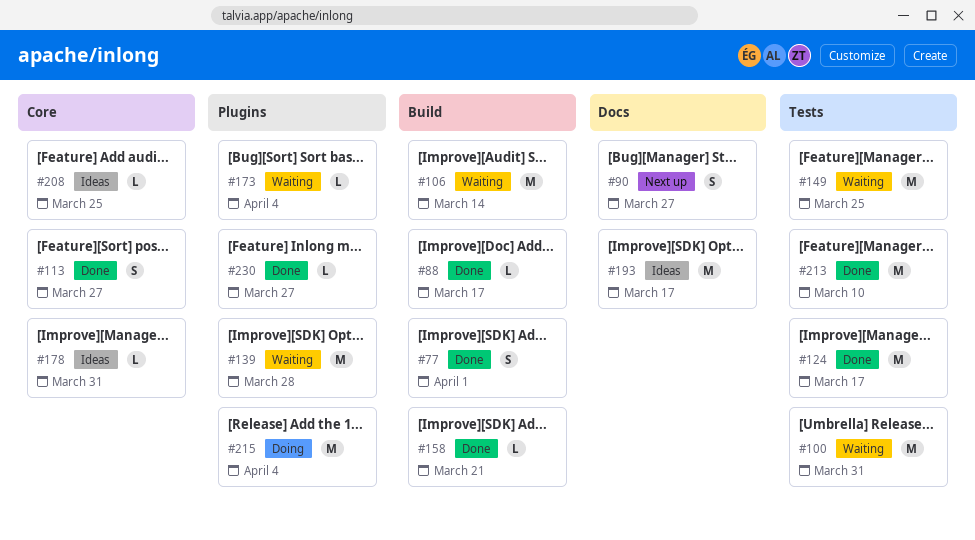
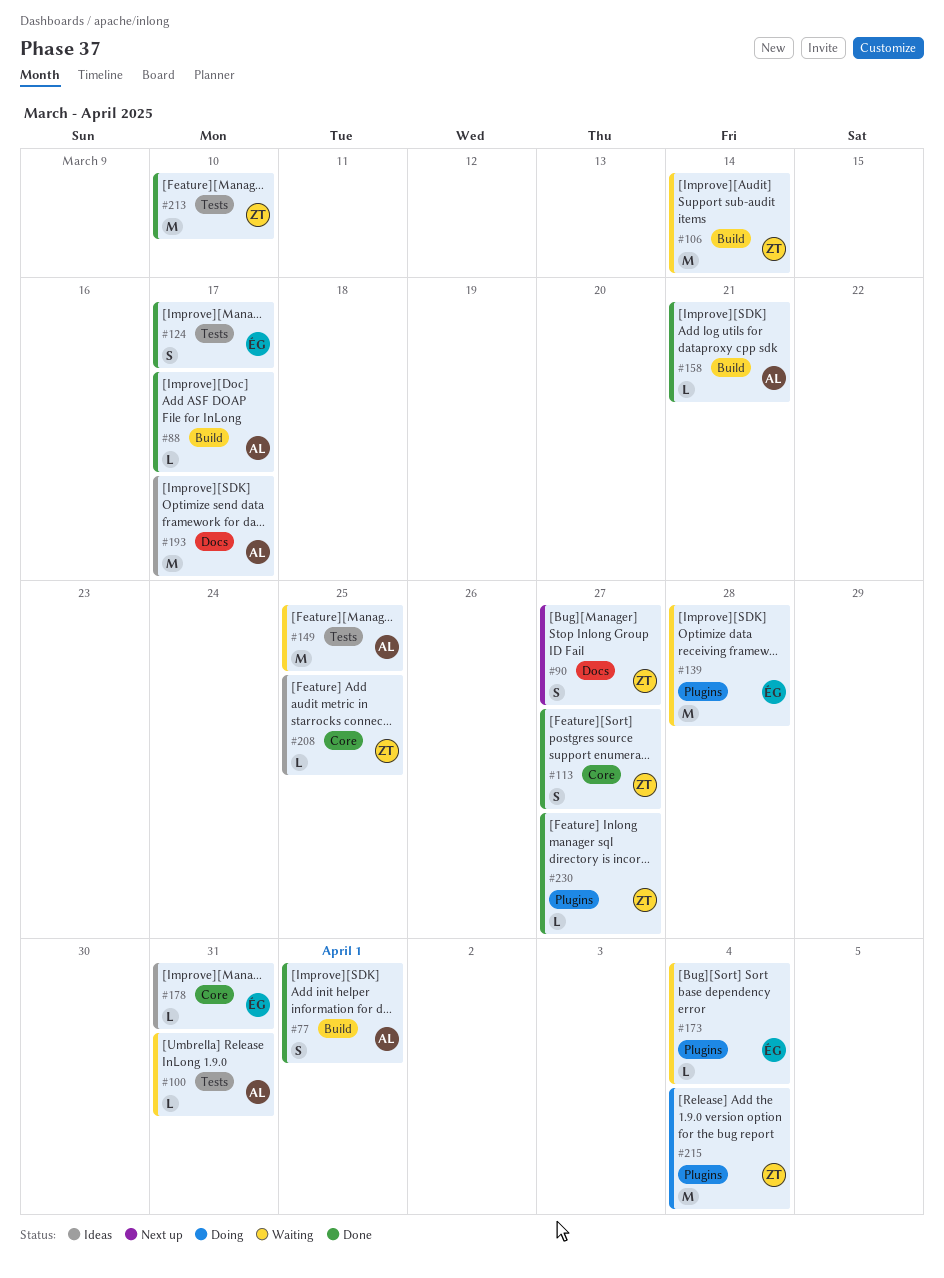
#100, estimate: M -> L
#124, estimate: M -> S

